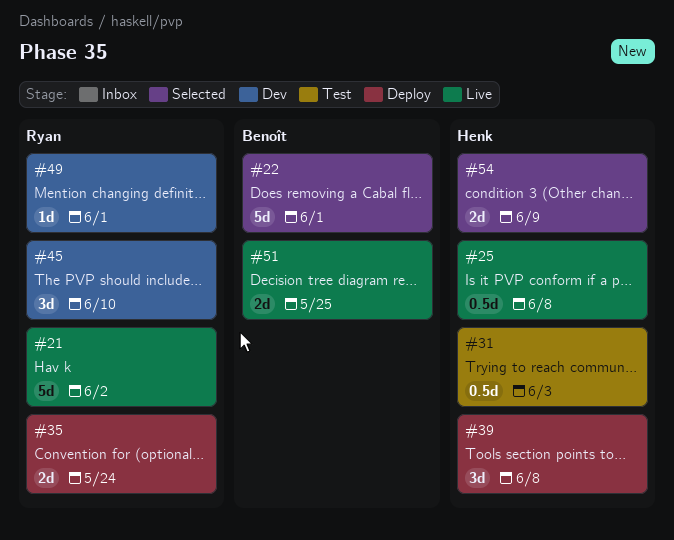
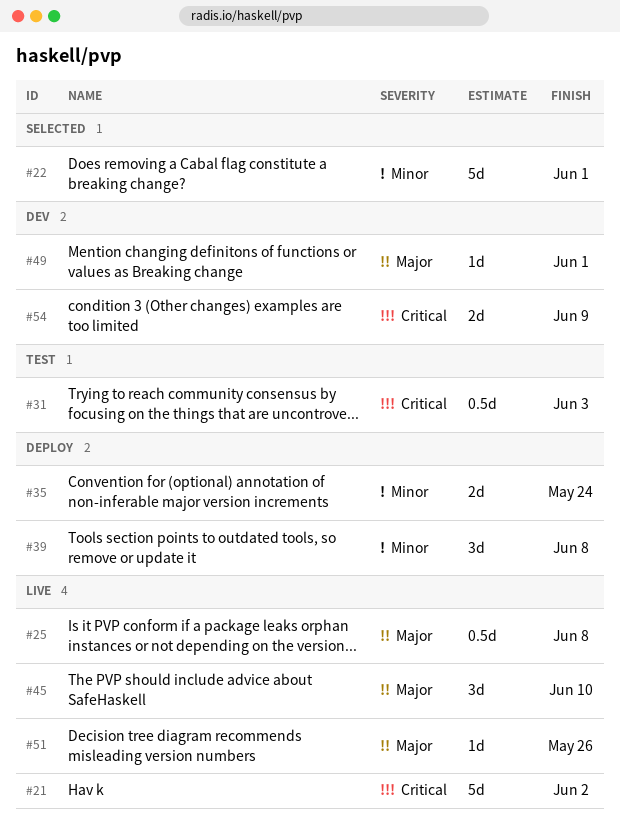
#45, status: Dev -> Live
#51, estimate: 2d -> 1d
#51, due: May 25 -> May 26
#54, status: Selected -> Dev

